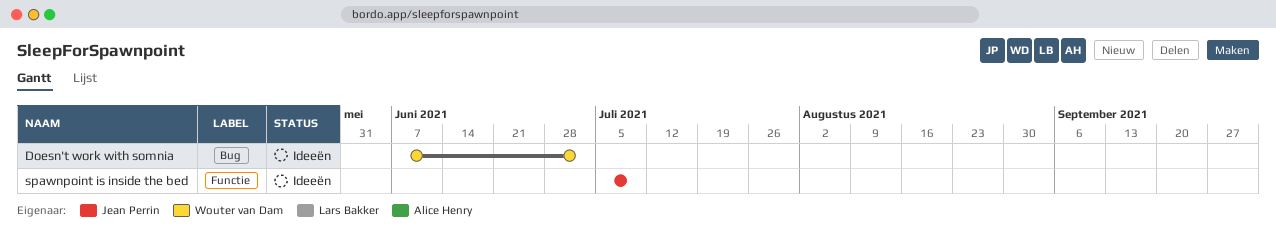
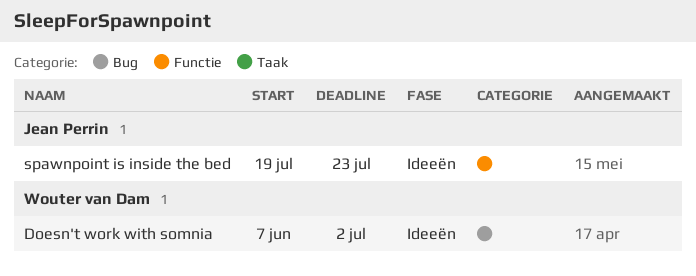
spawnpoint is inside the bed, start: Jul 5 -> Jul 19
spawnpoint is inside the bed, due: Jul 9 -> Jul 23

